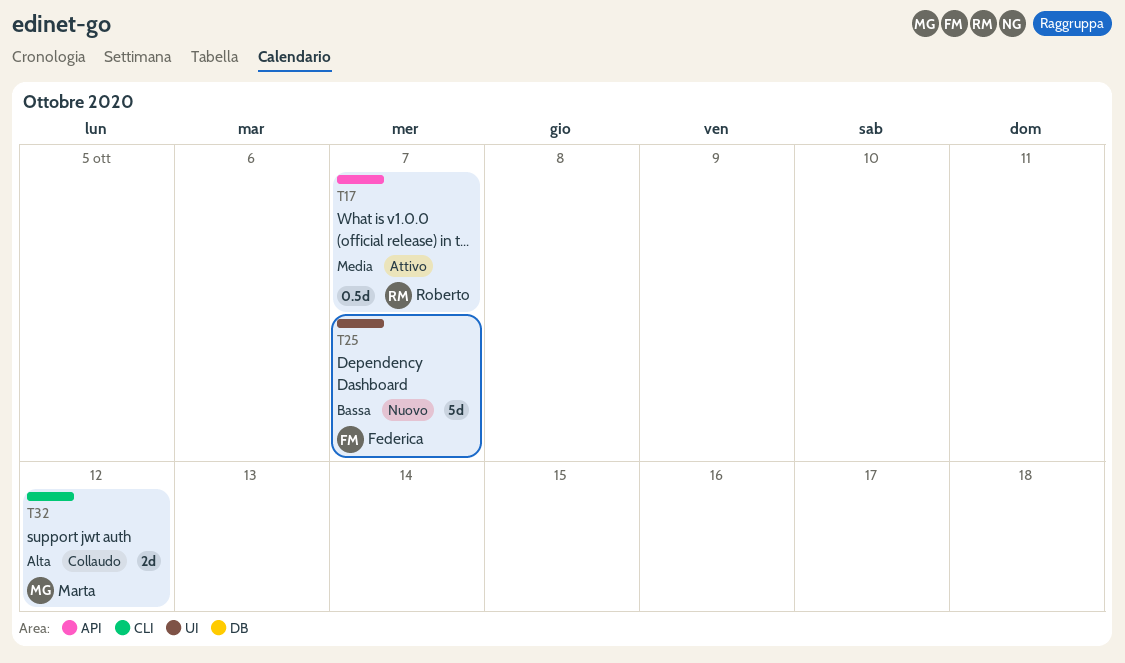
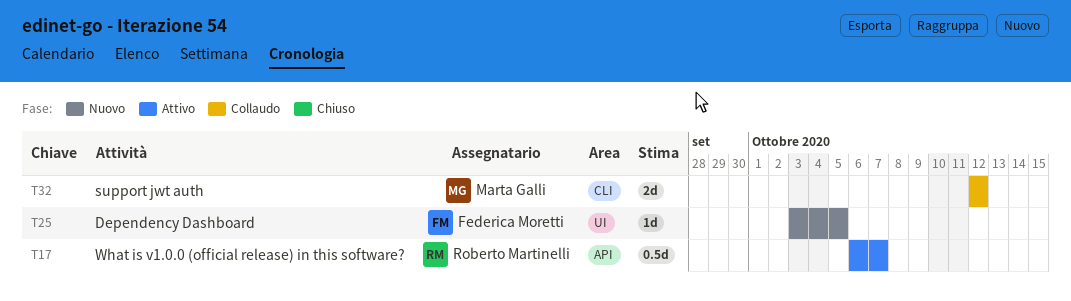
T25, estimate: 5d -> 1d
T25, due: Oct 7 -> Oct 5

